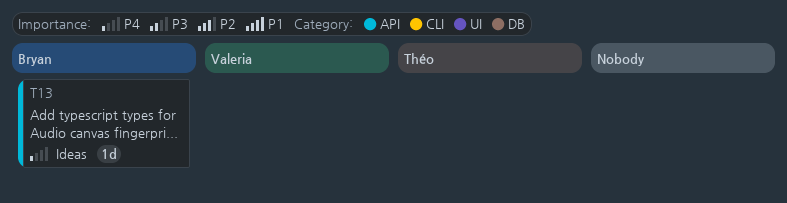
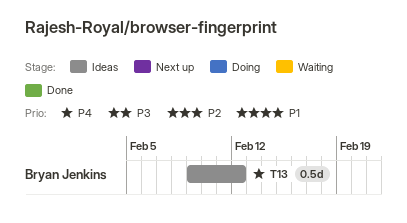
T13, estimate: 1d -> 0.5d

